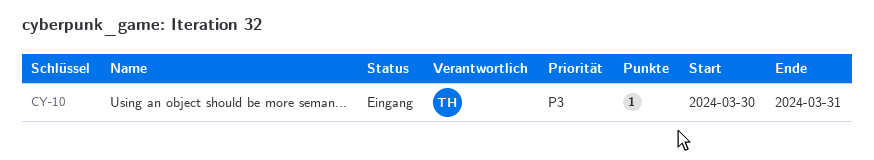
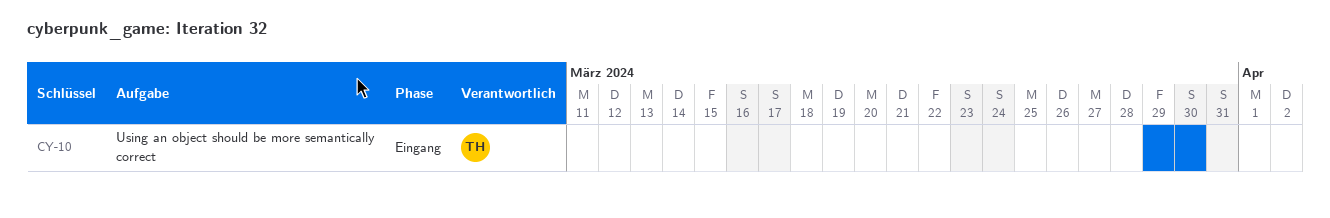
CY-10, start: Mar 30 -> Mar 29
CY-10, due: Mar 31 -> Mar 30

